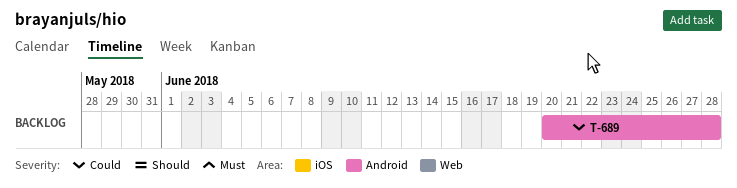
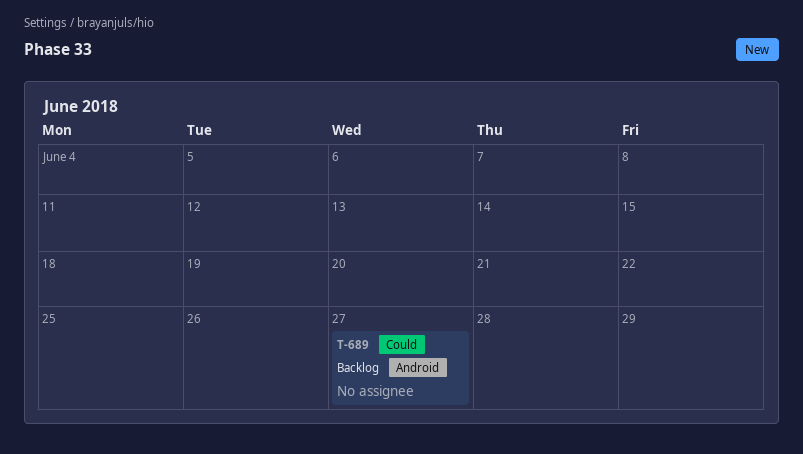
T-689, due: Jun 28 -> Jun 27

